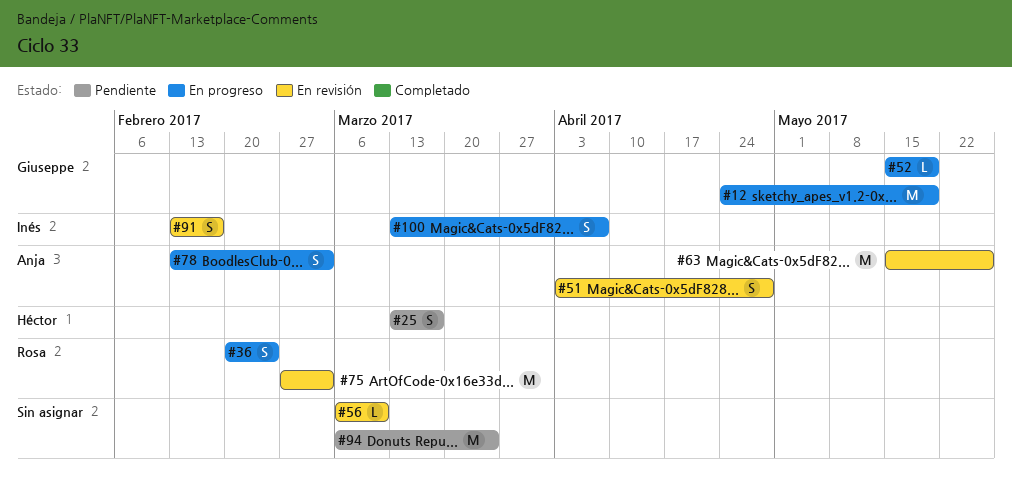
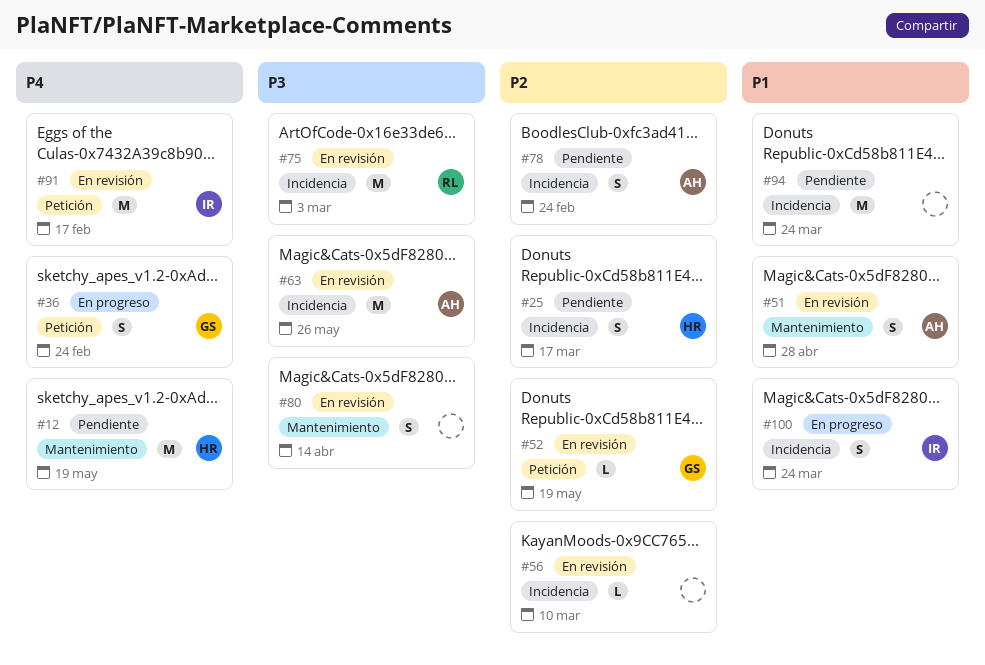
#12, status: En progreso -> Pendiente
#12, owner: Giuseppe -> Héctor
#36, owner: Rosa -> Giuseppe
#52, status: En progreso -> En revisión
#78, status: En progreso -> Pendiente
#78, due: Mar 3 -> Feb 24
#80: none -> present
#91, estimate: S -> M
#100, due: Apr 7 -> Mar 24

